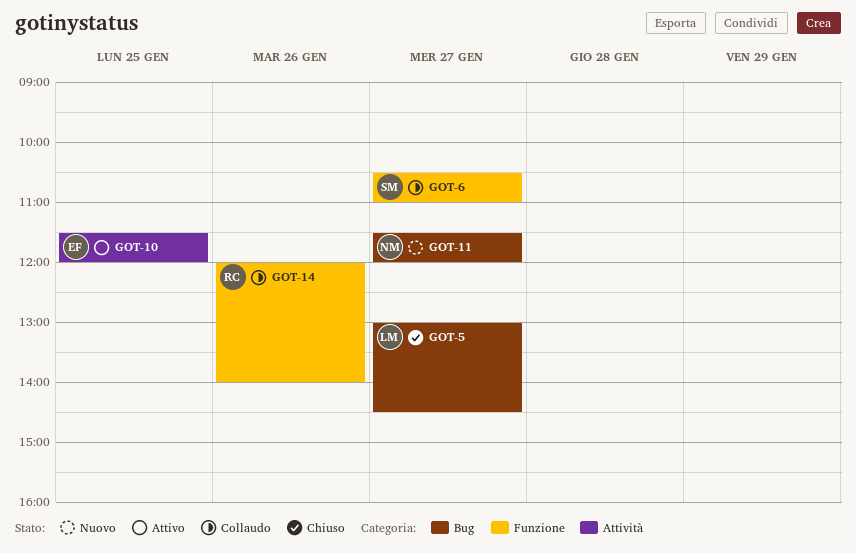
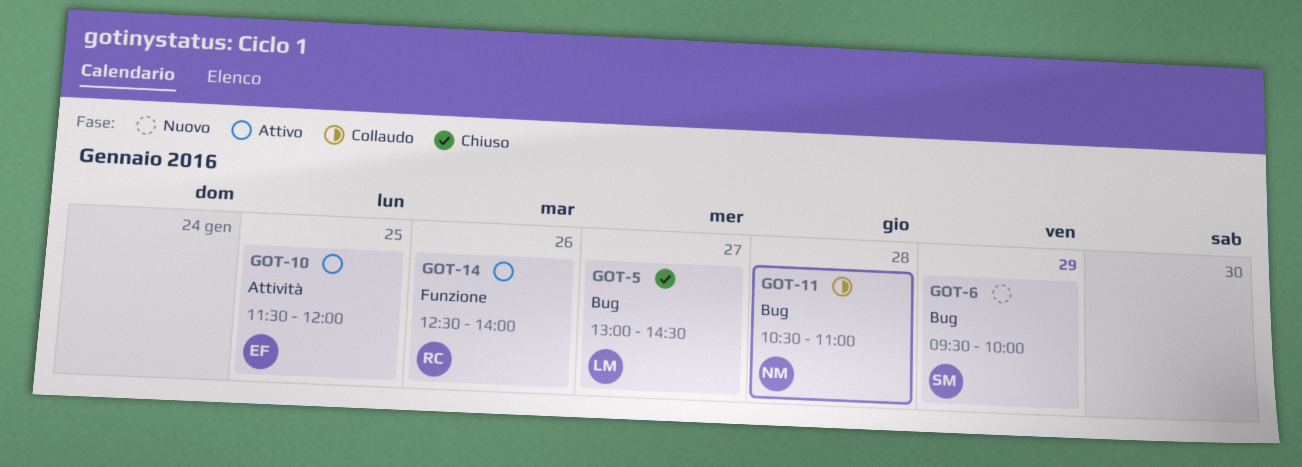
GOT-6, status: Collaudo -> Nuovo
GOT-6, label: Funzione -> Bug
GOT-6, day: Jan 27 -> Jan 29
GOT-6, begins: 10:30 -> 09:30
GOT-6, ends: 11:00 -> 10:00
GOT-11, status: Nuovo -> Collaudo
GOT-11, day: Jan 27 -> Jan 28
GOT-11, begins: 11:30 -> 10:30
GOT-11, ends: 12:00 -> 11:00
GOT-14, status: Collaudo -> Attivo
GOT-14, begins: 12:00 -> 12:30

